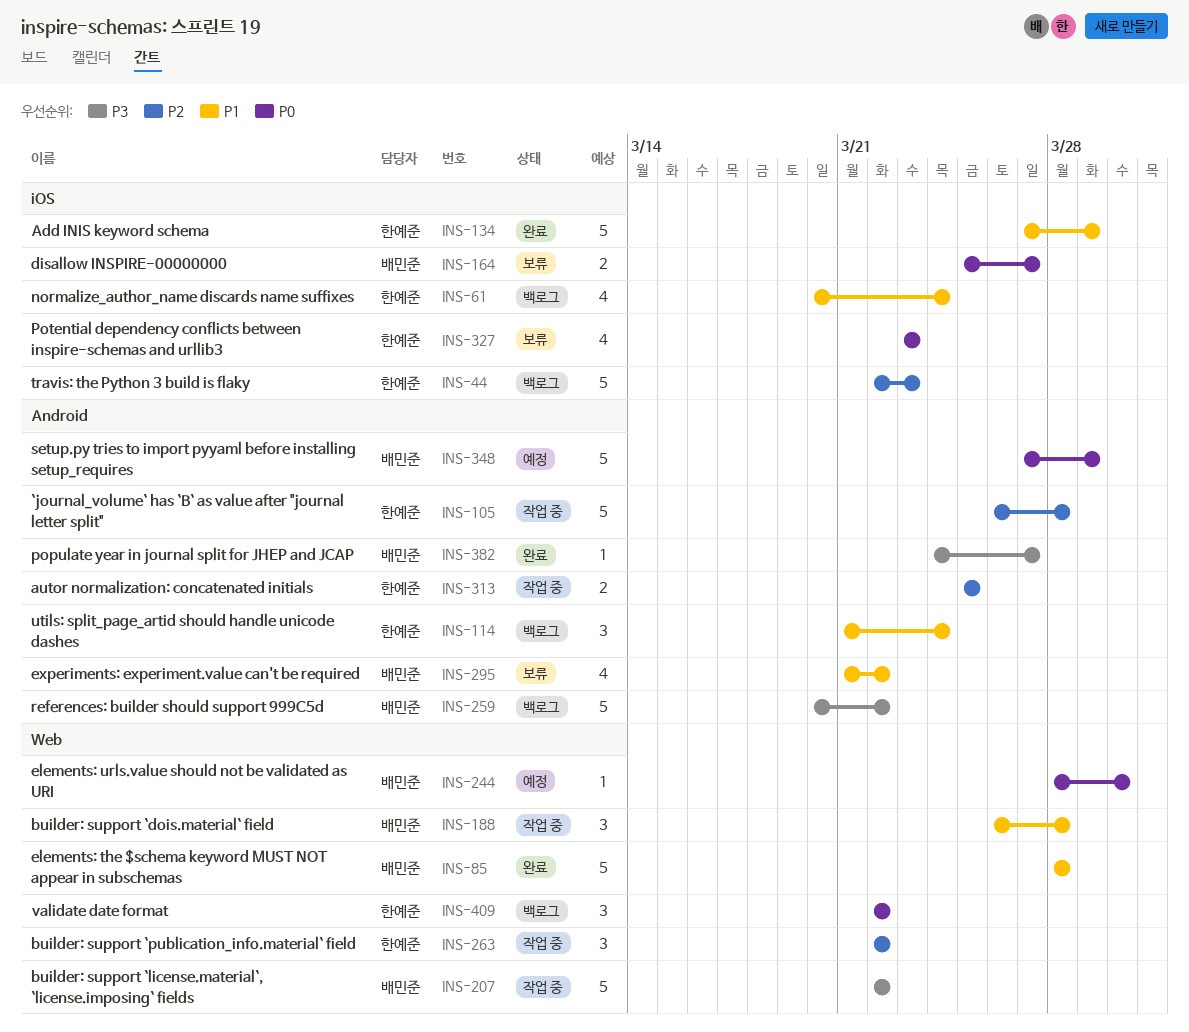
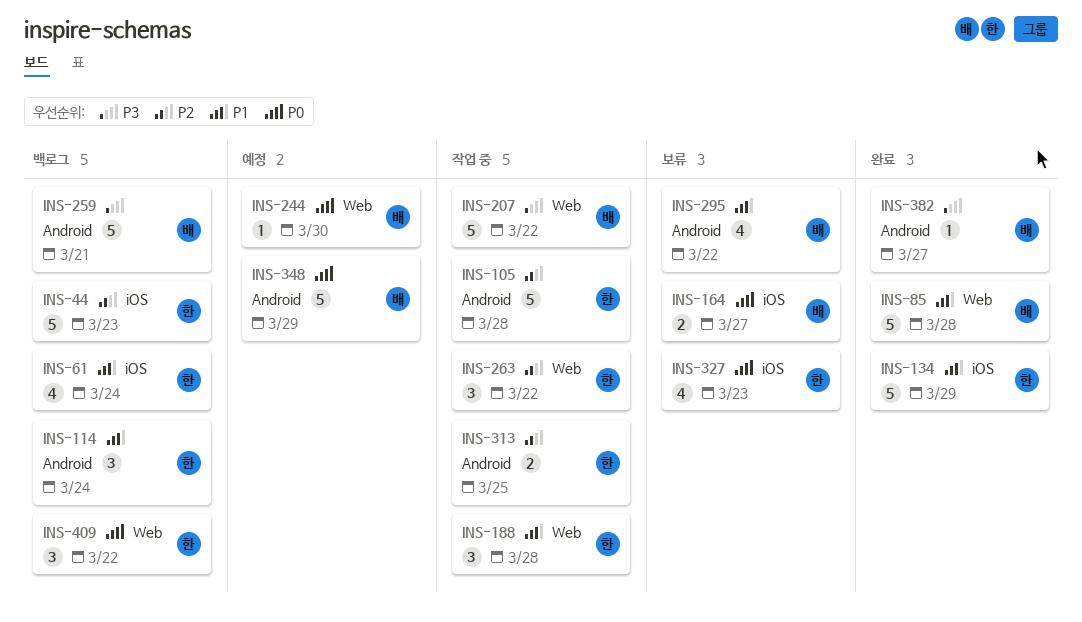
INS-188, owner: 배민준 -> 한예준
INS-259, due: Mar 22 -> Mar 21

